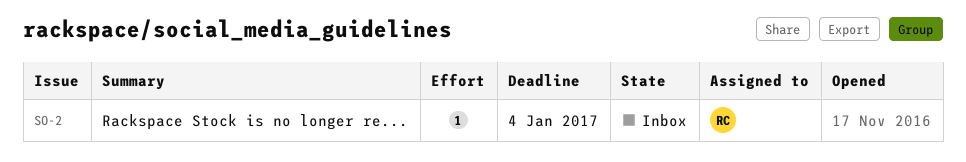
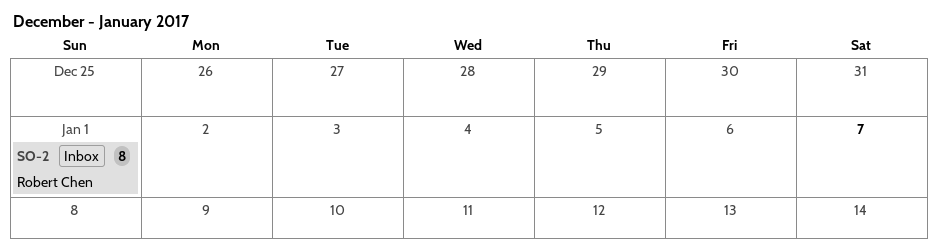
SO-2, estimate: 1 -> 8
SO-2, due: Jan 4 -> Jan 1

